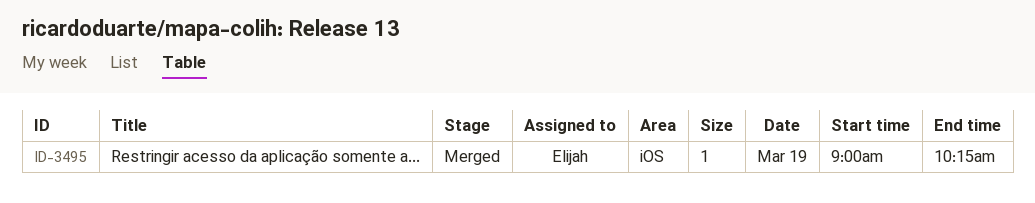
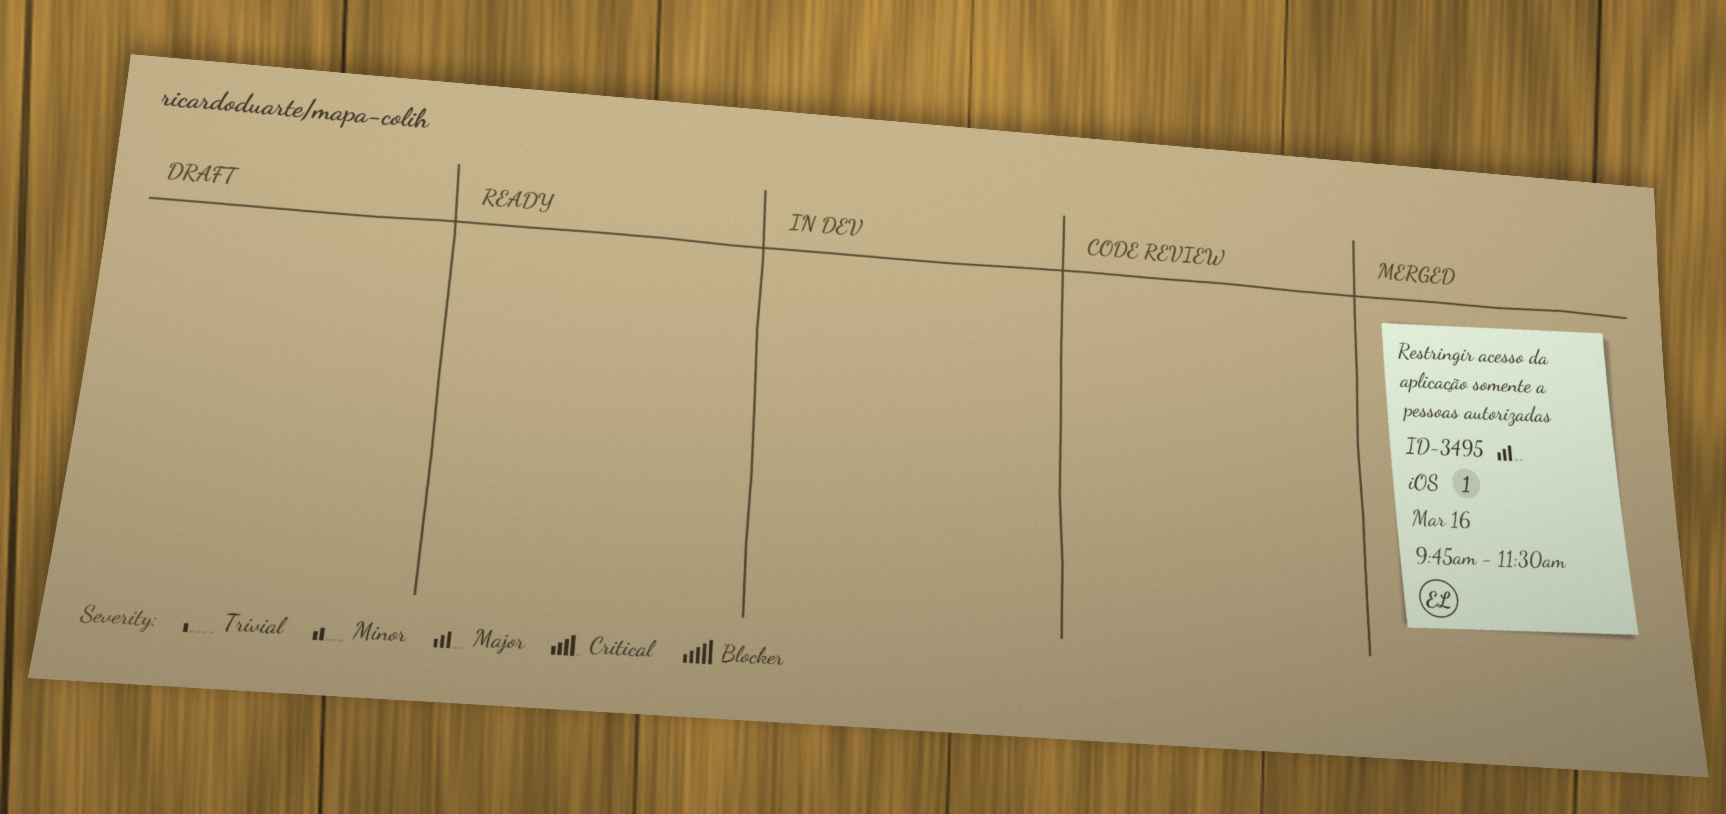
ID-3495, day: Mar 19 -> Mar 16
ID-3495, begins: 09:00 -> 09:45
ID-3495, ends: 10:15 -> 11:30

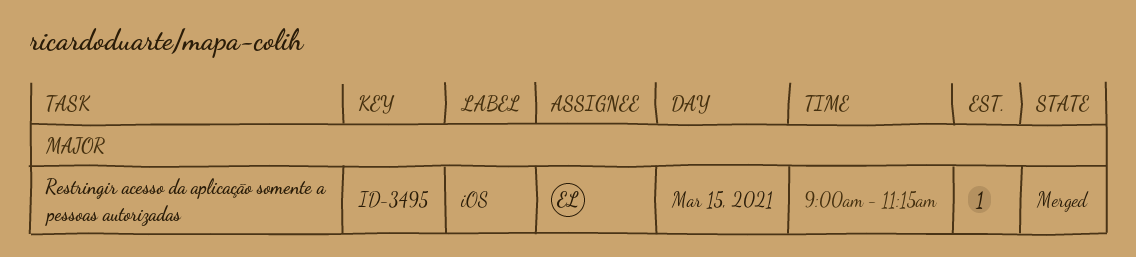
ID-3495, day: Mar 16 -> Mar 15
ID-3495, begins: 09:45 -> 09:00
ID-3495, ends: 11:30 -> 11:15

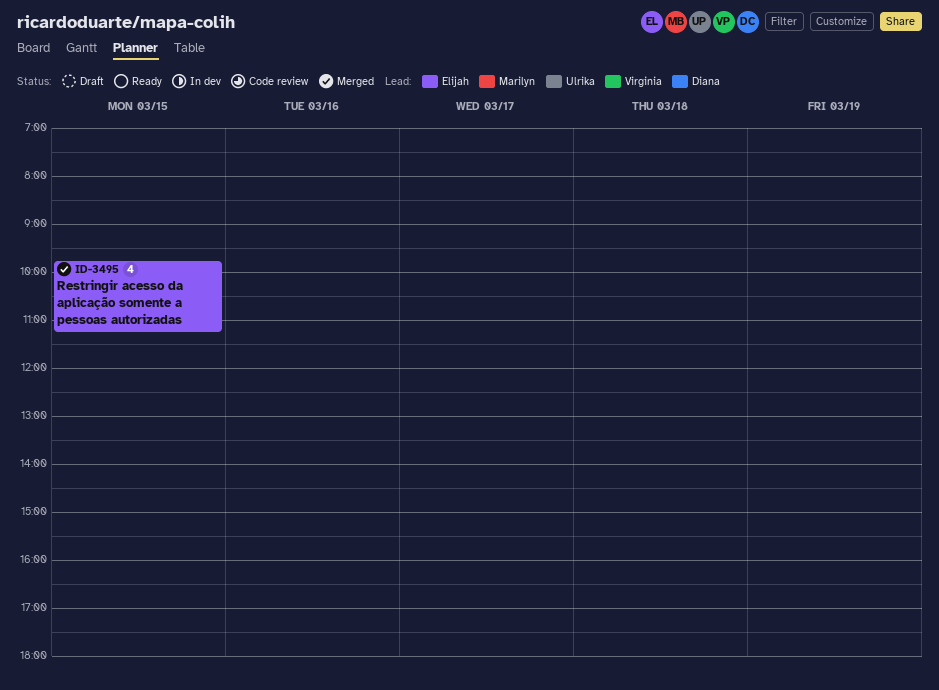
ID-3495, estimate: 1 -> 4
ID-3495, begins: 09:00 -> 09:45

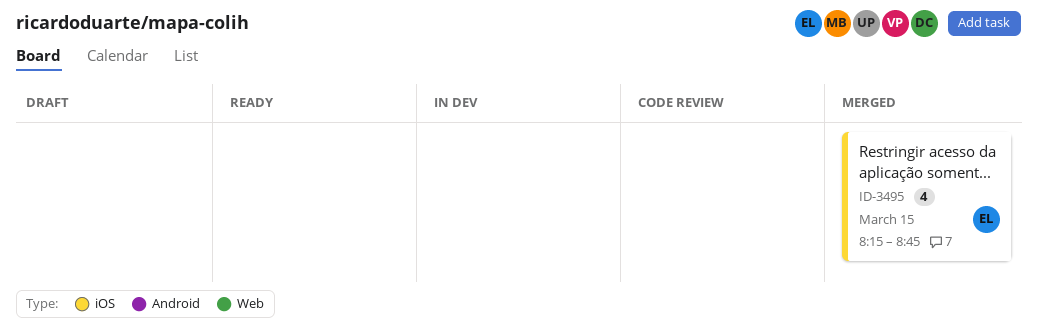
ID-3495, begins: 09:45 -> 08:15
ID-3495, ends: 11:15 -> 08:45

